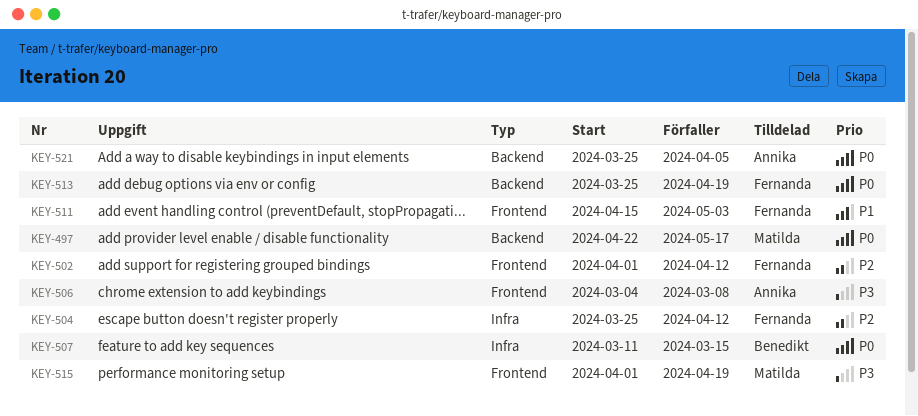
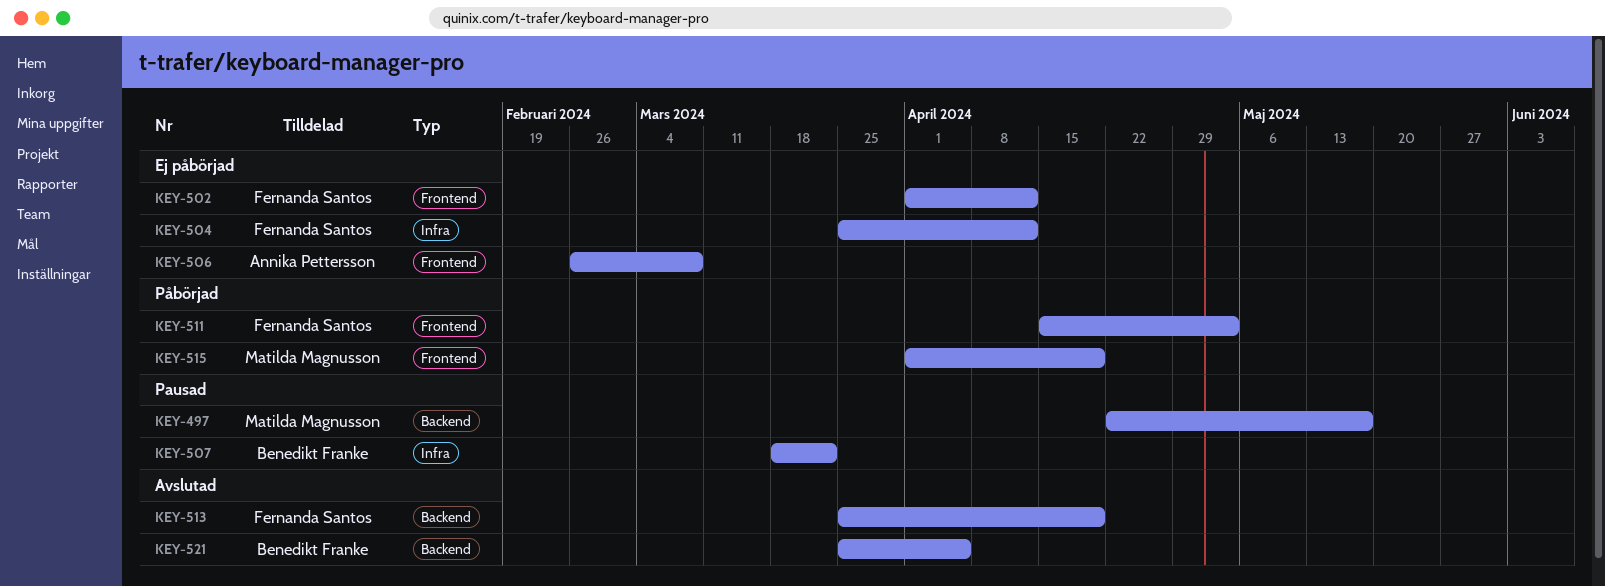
KEY-506, start: Mar 4 -> Feb 26
KEY-507, start: Mar 11 -> Mar 18
KEY-507, due: Mar 15 -> Mar 22
KEY-521, owner: Annika Pettersson -> Benedikt Franke

